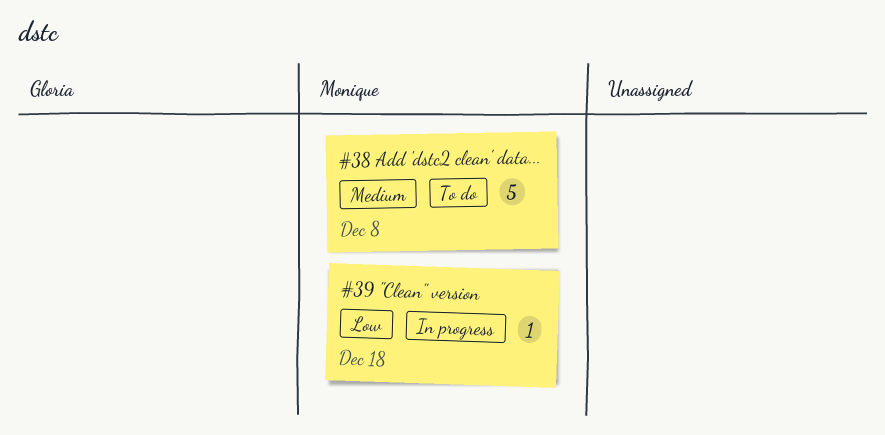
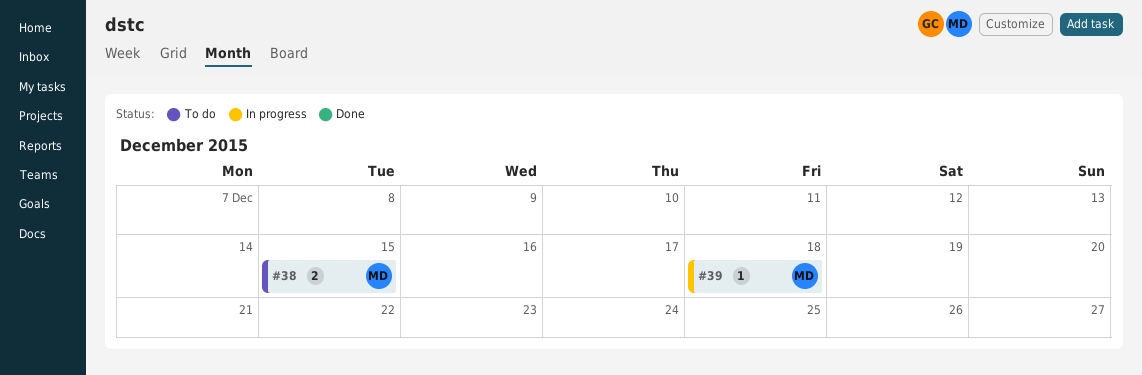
#38, estimate: 5 -> 2
#38, due: Dec 8 -> Dec 15

